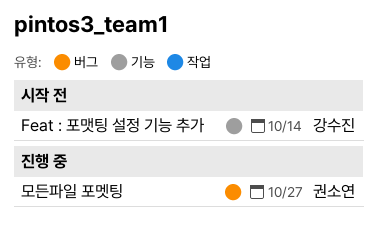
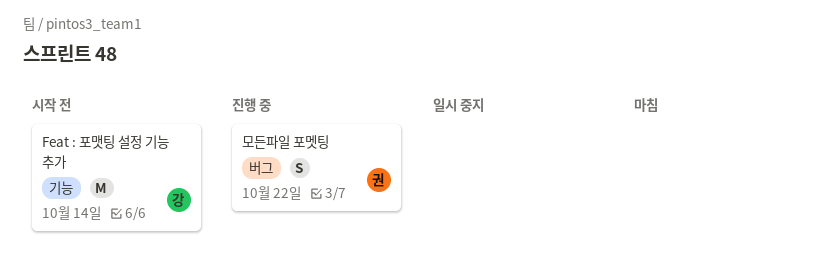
모든파일 포멧팅, due: Oct 27 -> Oct 22

